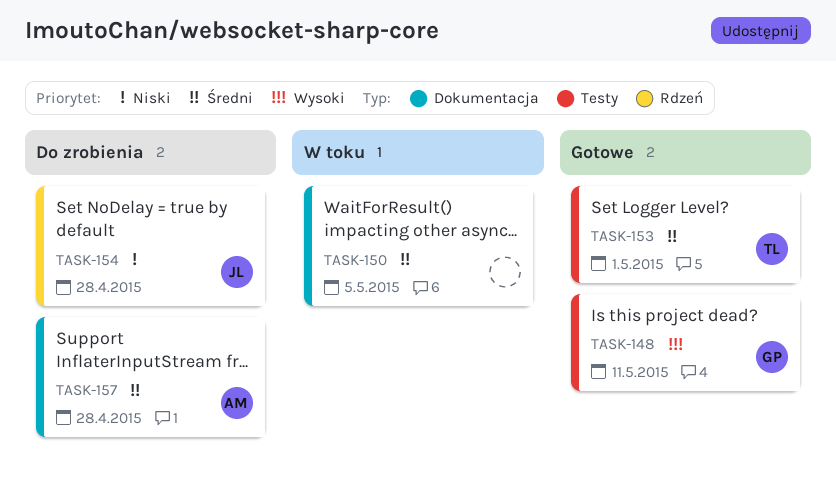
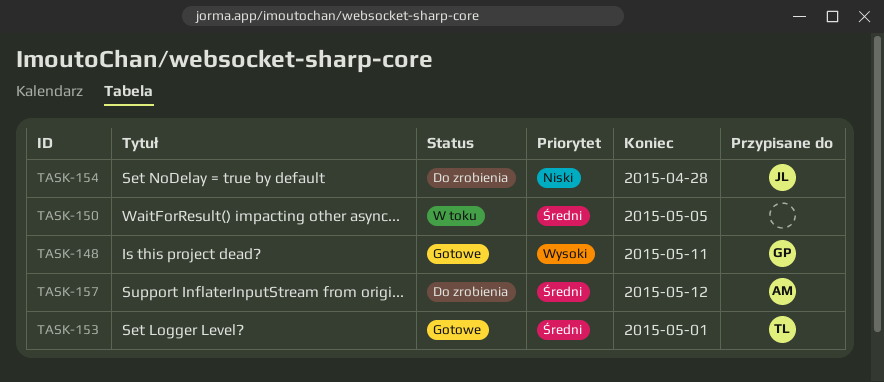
TASK-157, due: Apr 28 -> May 12

